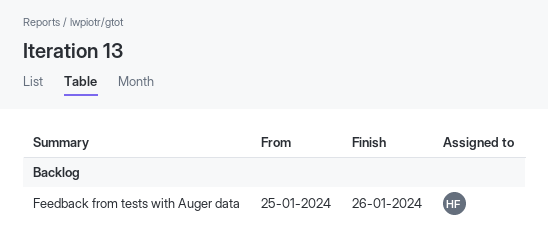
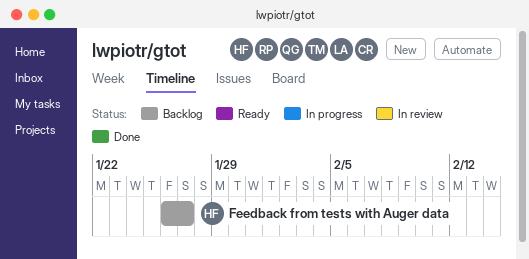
Feedback from tests with Auger data, start: Jan 25 -> Jan 26
Feedback from tests with Auger data, due: Jan 26 -> Jan 27

